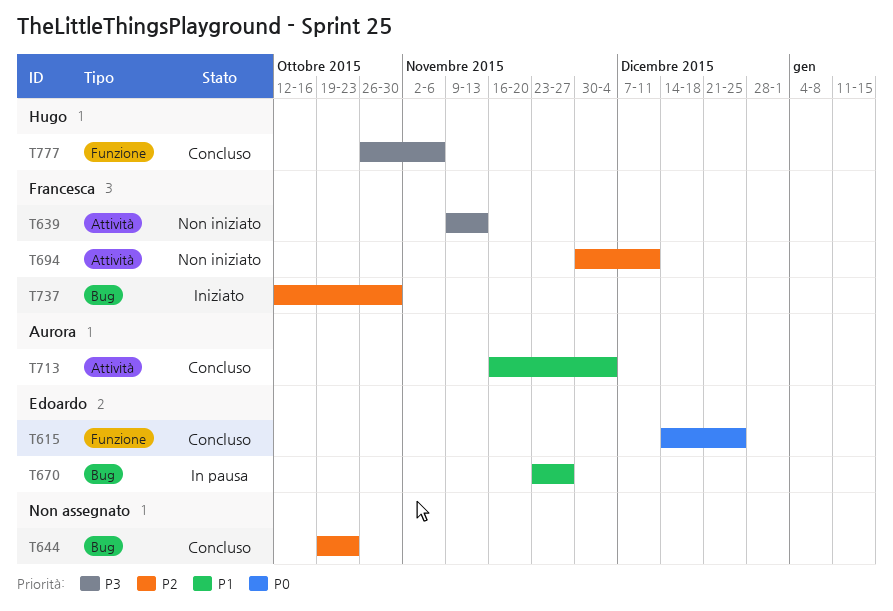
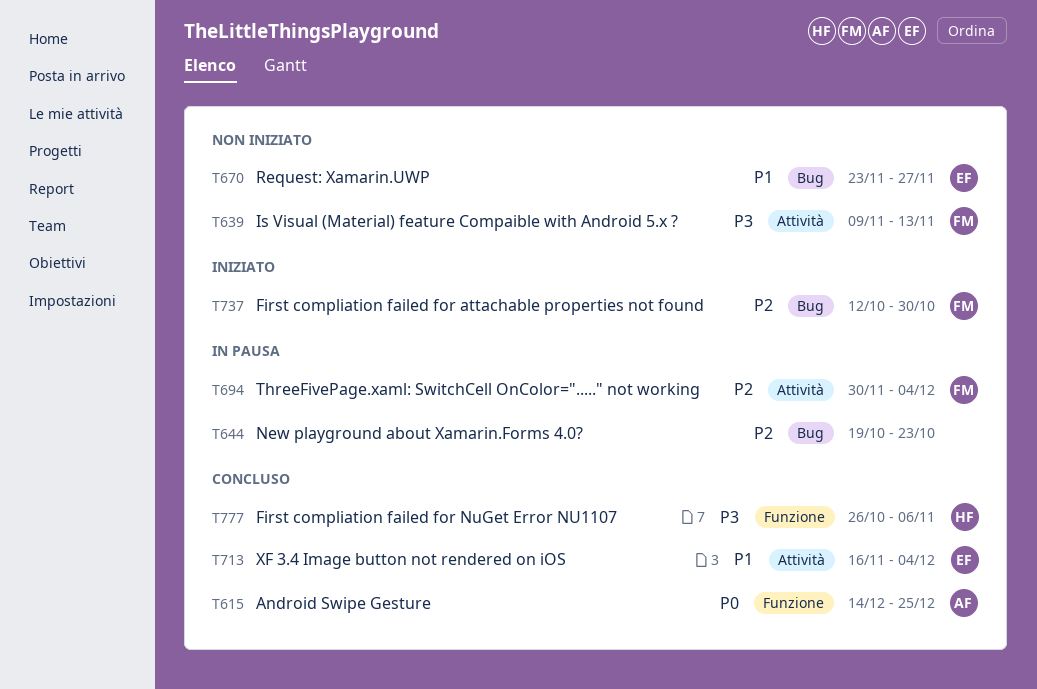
T615, owner: Edoardo -> Aurora
T644, status: Concluso -> In pausa
T670, status: In pausa -> Non iniziato
T694, status: Non iniziato -> In pausa
T694, due: Dec 11 -> Dec 4
T713, owner: Aurora -> Edoardo

